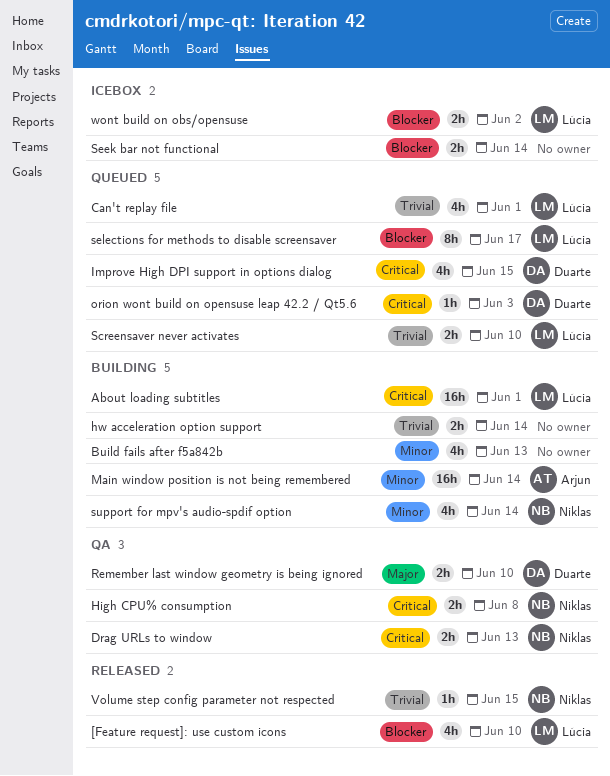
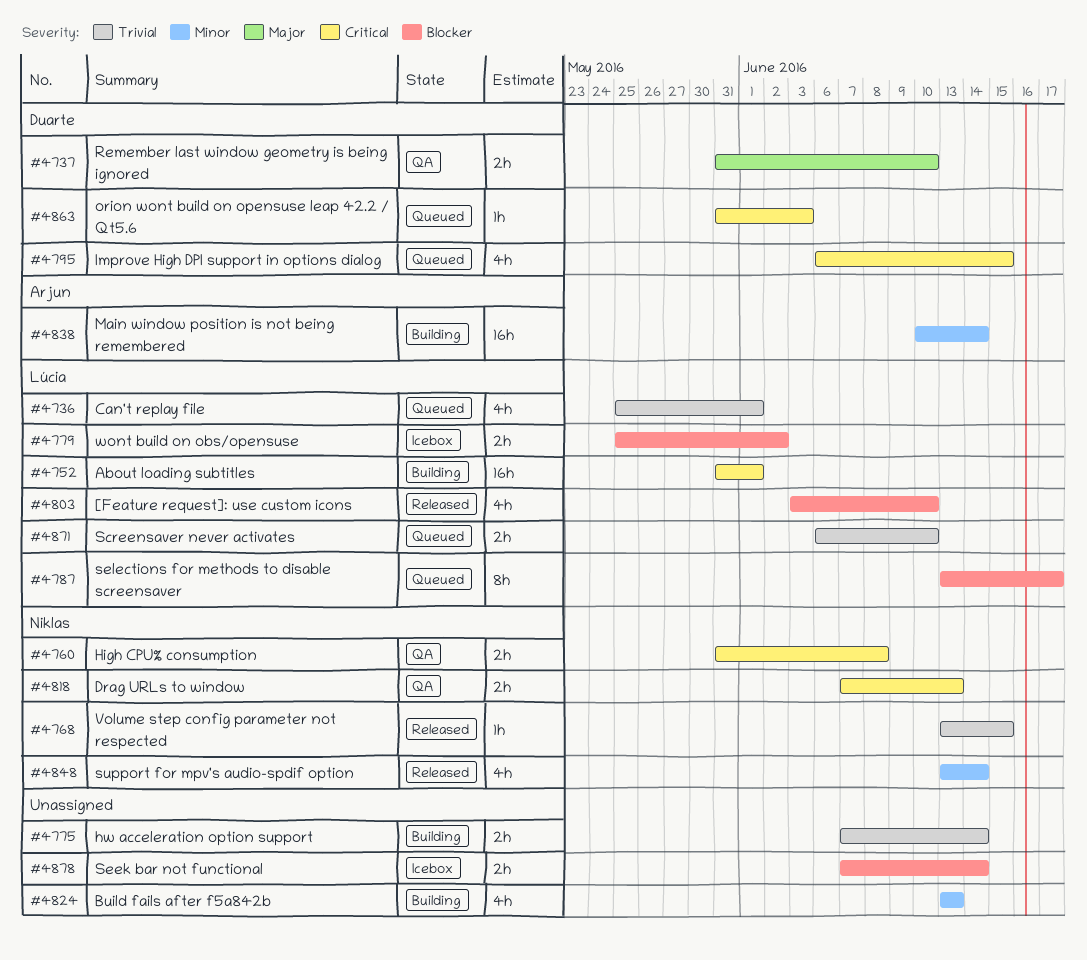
support for mpv's audio-spdif option, status: Building -> Released

